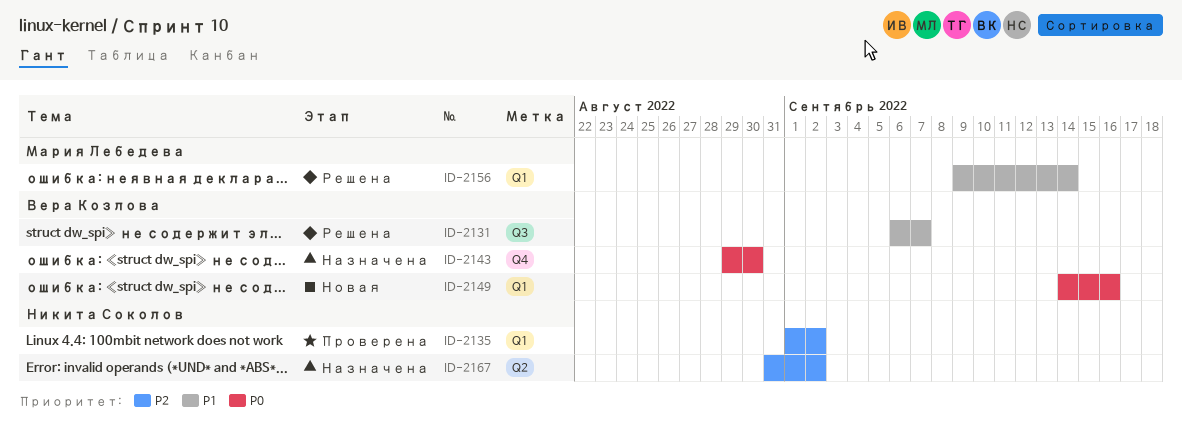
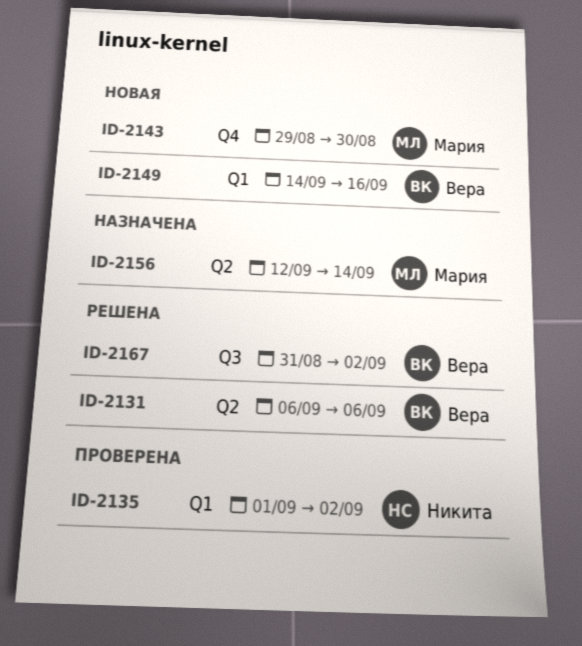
ID-2131, label: Q3 -> Q2
ID-2131, due: Sep 7 -> Sep 6
ID-2143, status: Назначена -> Новая
ID-2143, owner: Вера Козлова -> Мария Лебедева
ID-2156, status: Решена -> Назначена
ID-2156, label: Q1 -> Q2
ID-2156, start: Sep 9 -> Sep 12
ID-2167, status: Назначена -> Решена
ID-2167, owner: Никита Соколов -> Вера Козлова
ID-2167, label: Q2 -> Q3

